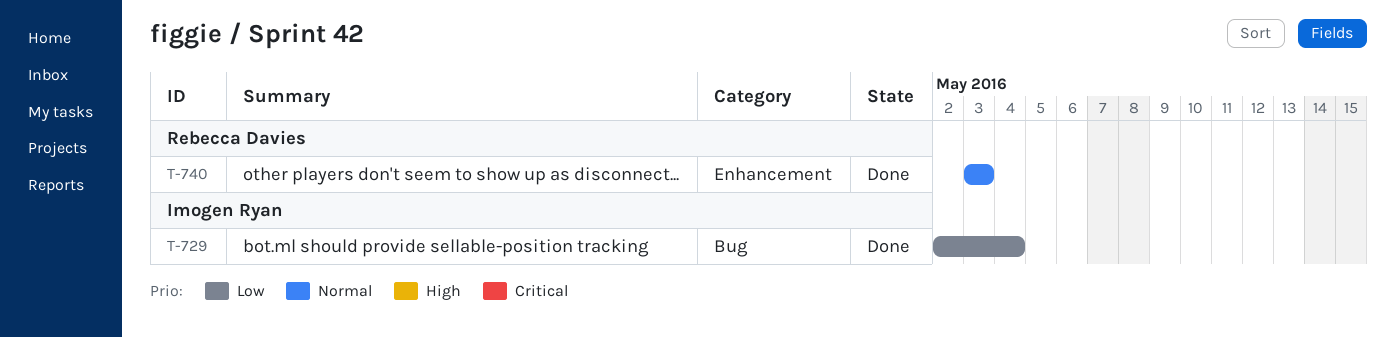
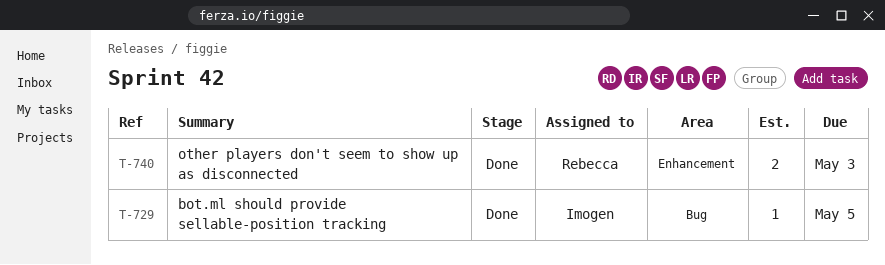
T-729, due: May 4 -> May 5

